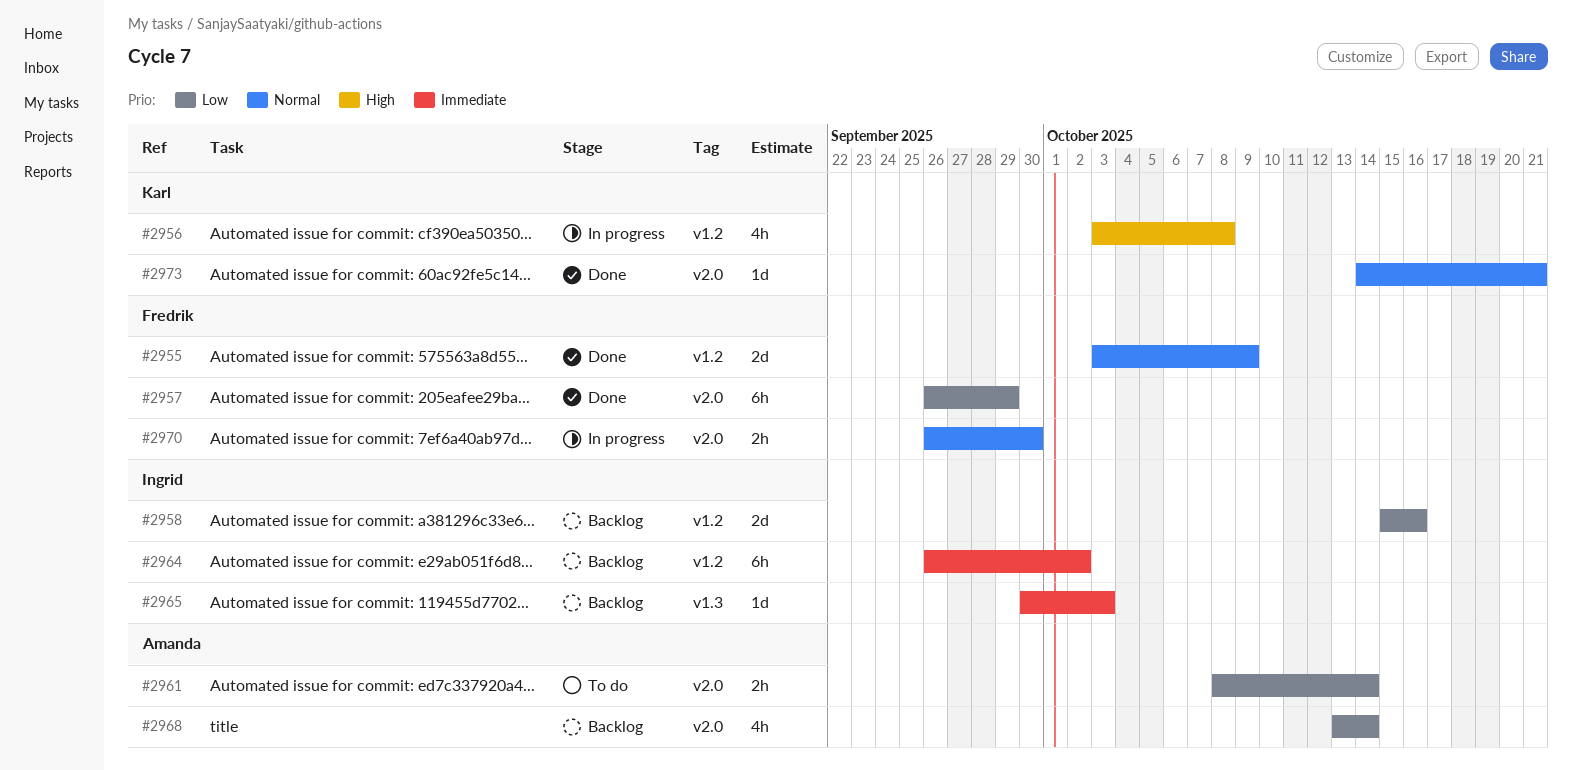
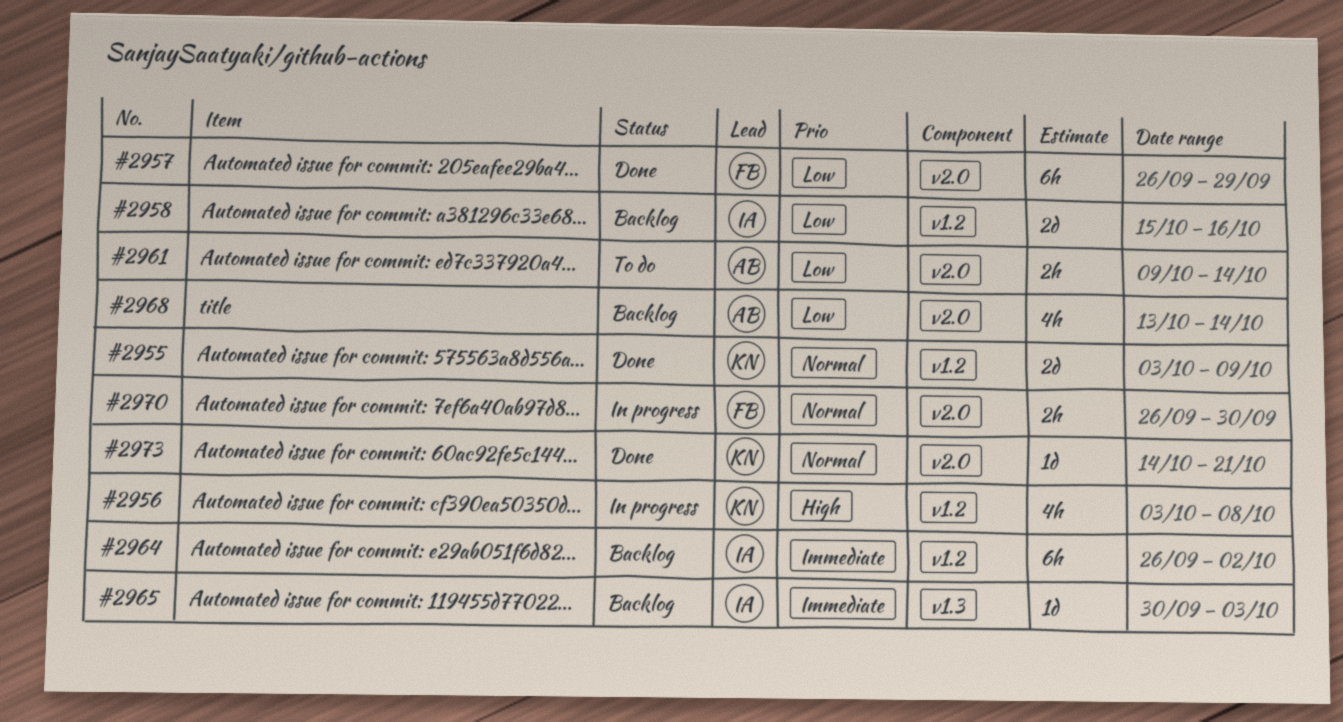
#2955, owner: Fredrik -> Karl
#2961, start: Oct 8 -> Oct 9

